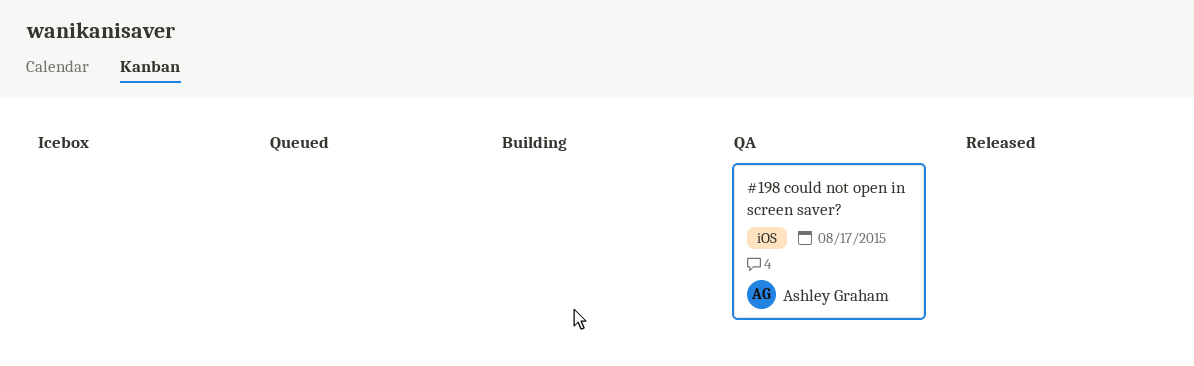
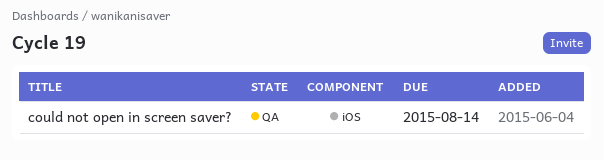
could not open in screen saver?, due: Aug 17 -> Aug 14

